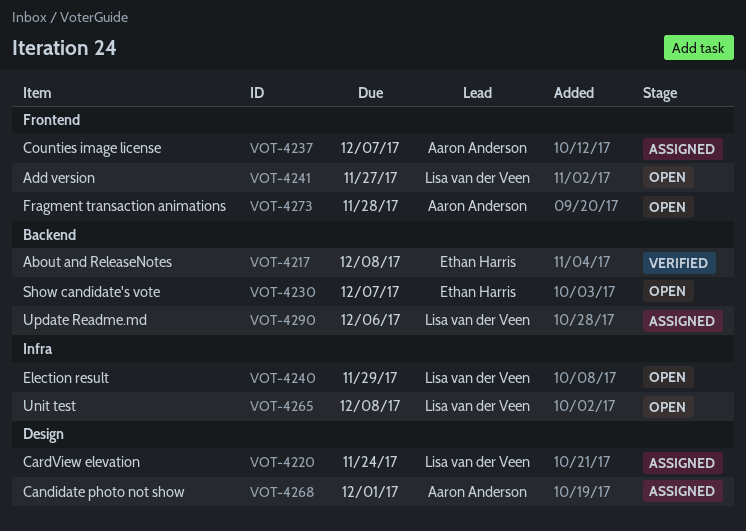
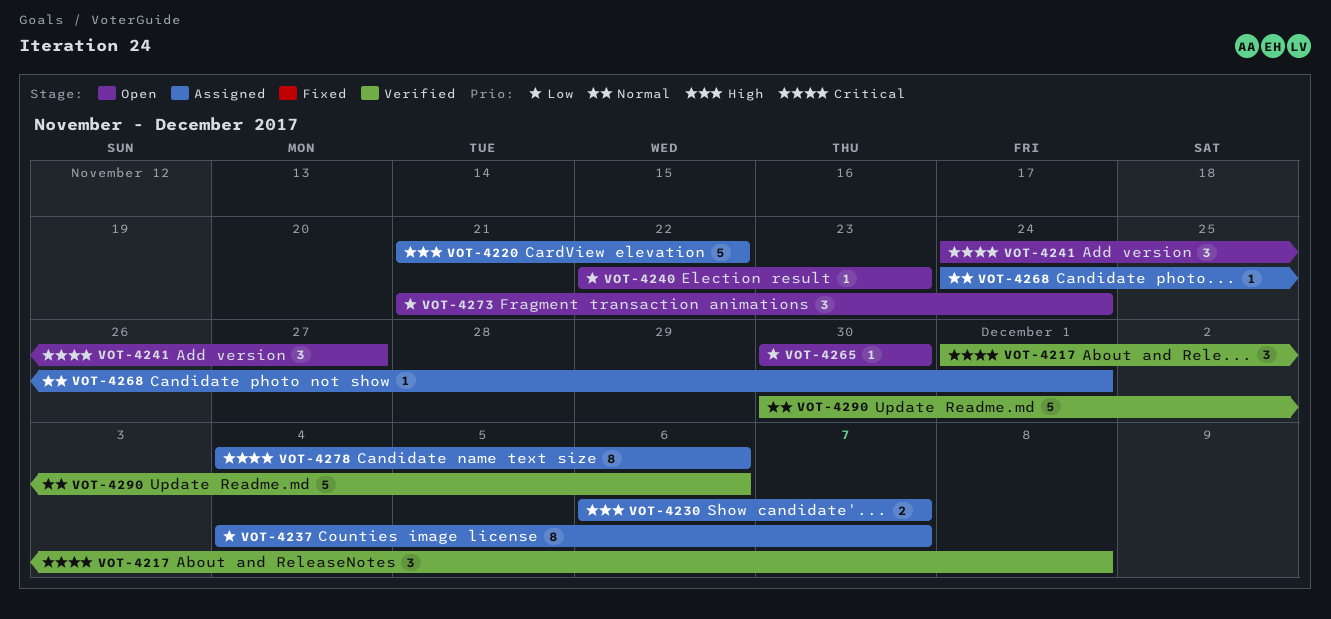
VOT-4220, due: Nov 24 -> Nov 22
VOT-4230, status: Open -> Assigned
VOT-4240, due: Nov 29 -> Nov 23
VOT-4265, due: Dec 8 -> Nov 30
VOT-4273, due: Nov 28 -> Nov 24
VOT-4278: none -> present
VOT-4290, status: Assigned -> Verified

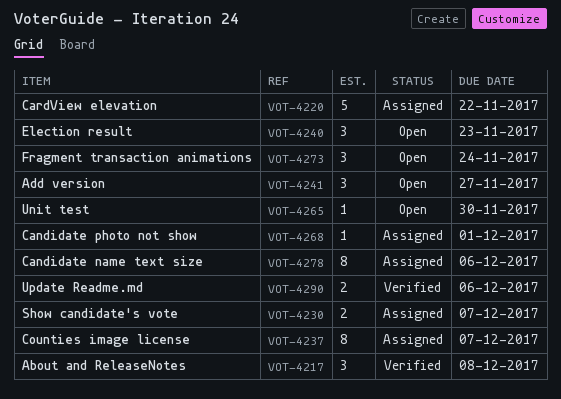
VOT-4240, estimate: 1 -> 3
VOT-4290, estimate: 5 -> 2

